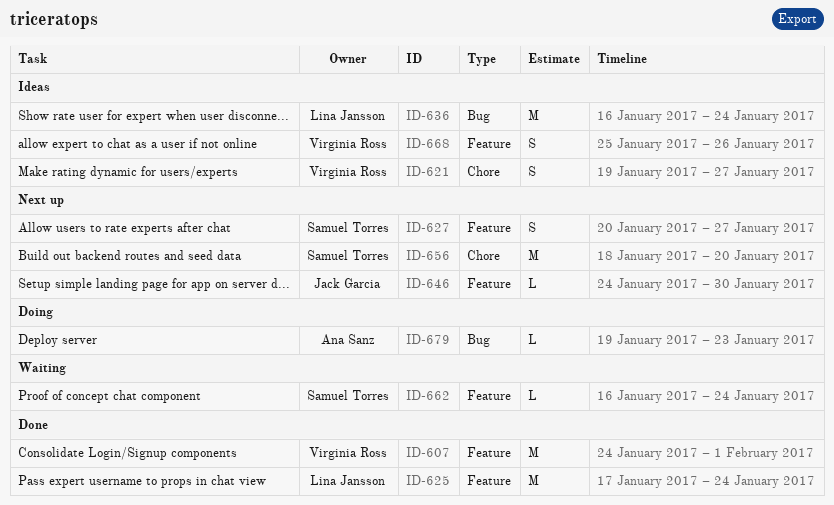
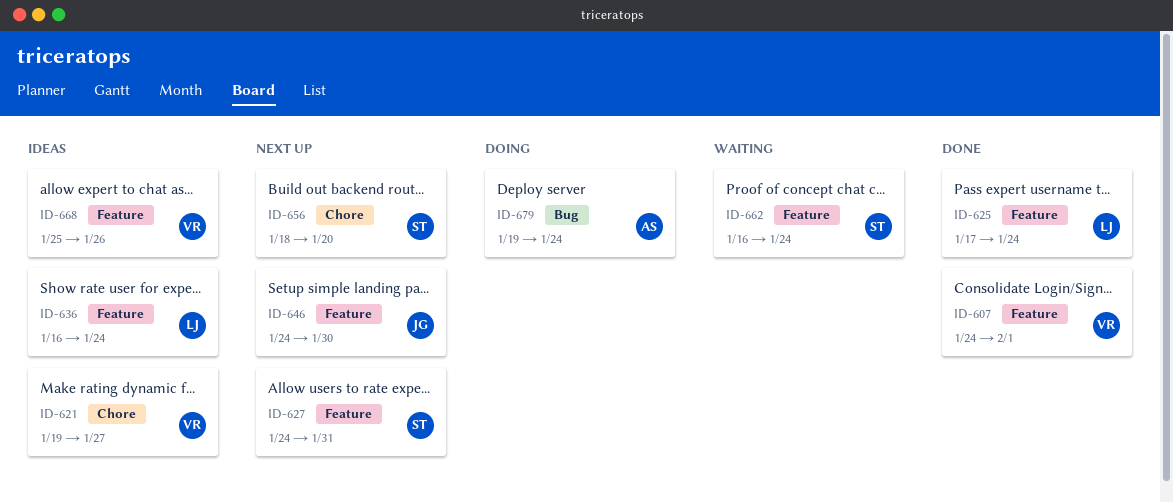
ID-627, start: Jan 20 -> Jan 24
ID-627, due: Jan 27 -> Jan 31
ID-636, label: Bug -> Feature
ID-679, due: Jan 23 -> Jan 24

